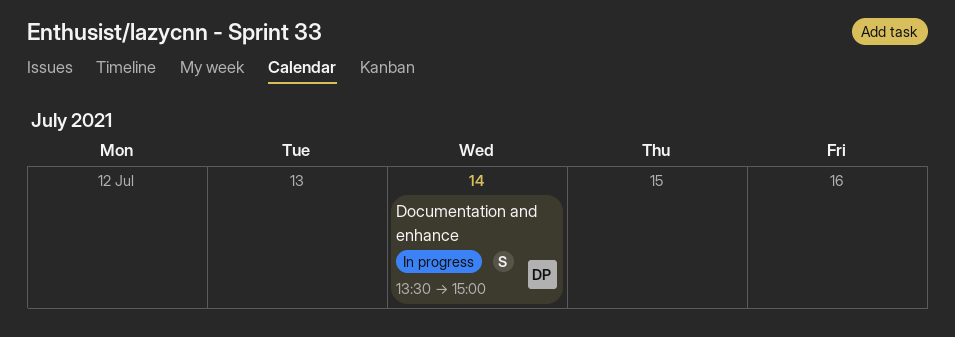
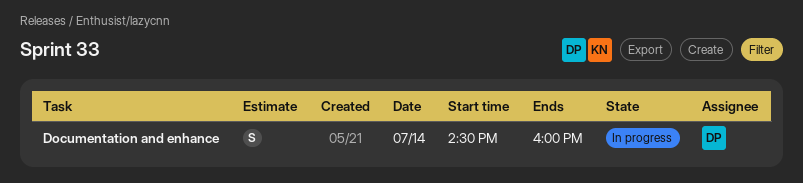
Documentation and enhance, begins: 13:30 -> 14:30
Documentation and enhance, ends: 15:00 -> 16:00

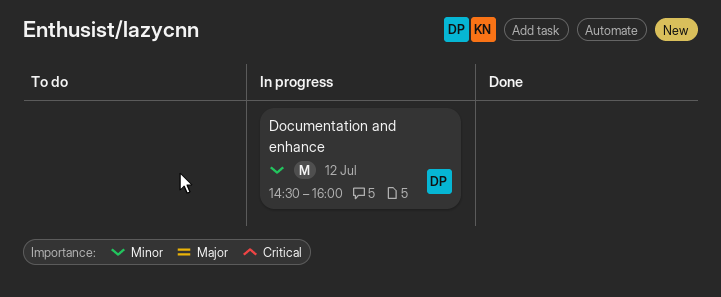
Documentation and enhance, estimate: S -> M
Documentation and enhance, day: Jul 14 -> Jul 12

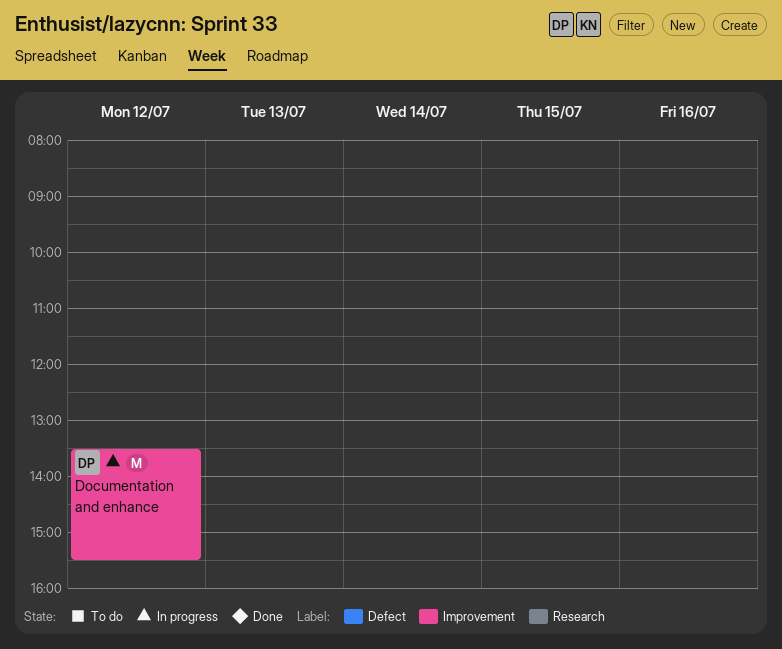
Documentation and enhance, begins: 14:30 -> 13:30
Documentation and enhance, ends: 16:00 -> 15:30

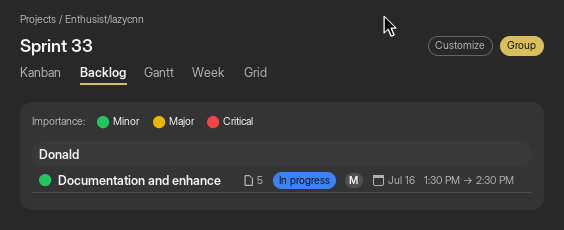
Documentation and enhance, day: Jul 12 -> Jul 16
Documentation and enhance, ends: 15:30 -> 14:30

